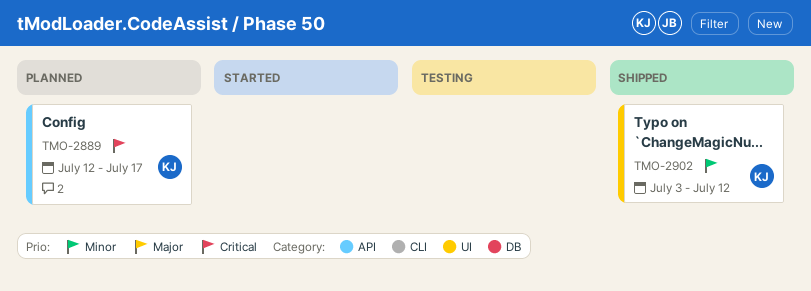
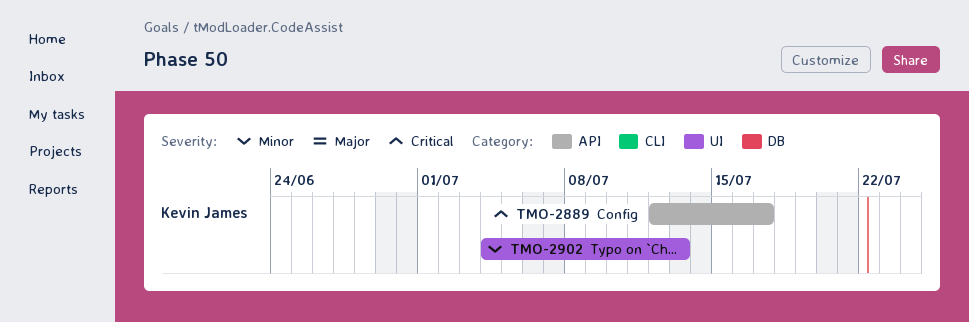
TMO-2902, start: Jul 3 -> Jul 4
TMO-2902, due: Jul 12 -> Jul 13

